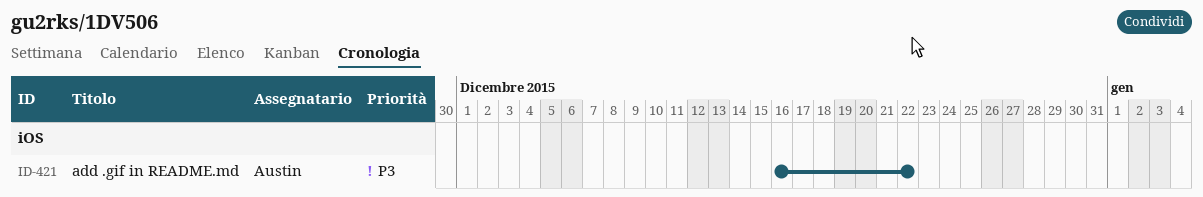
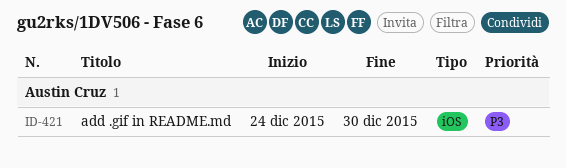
ID-421, start: Dec 16 -> Dec 24
ID-421, due: Dec 22 -> Dec 30

